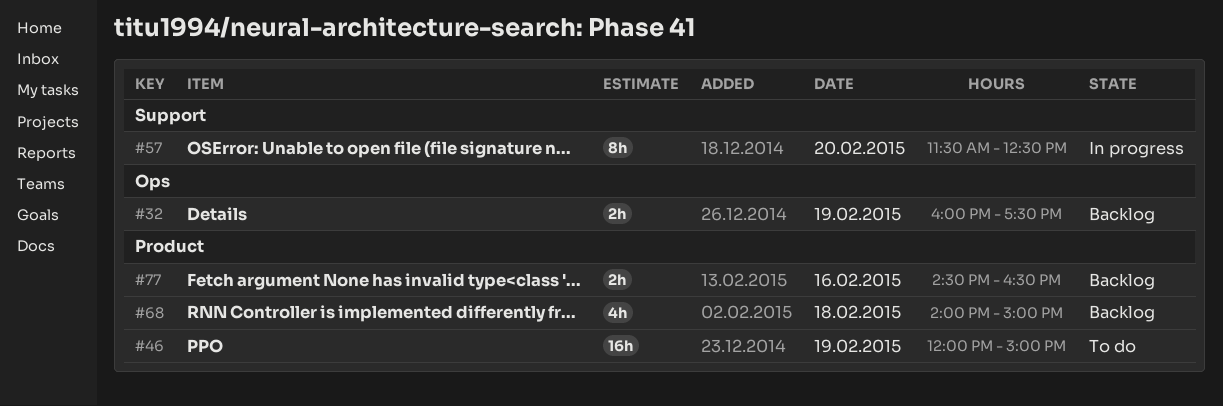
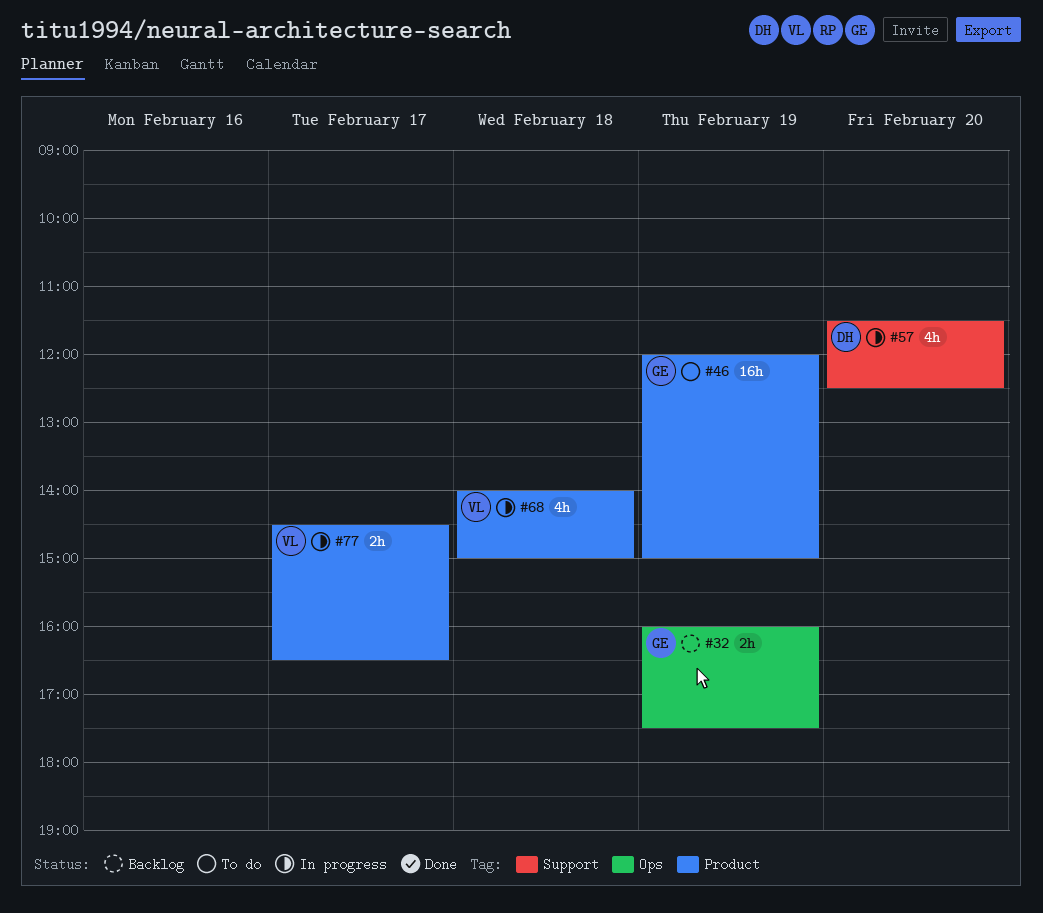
#57, estimate: 8h -> 4h
#68, status: Backlog -> In progress
#77, status: Backlog -> In progress
#77, day: Feb 16 -> Feb 17

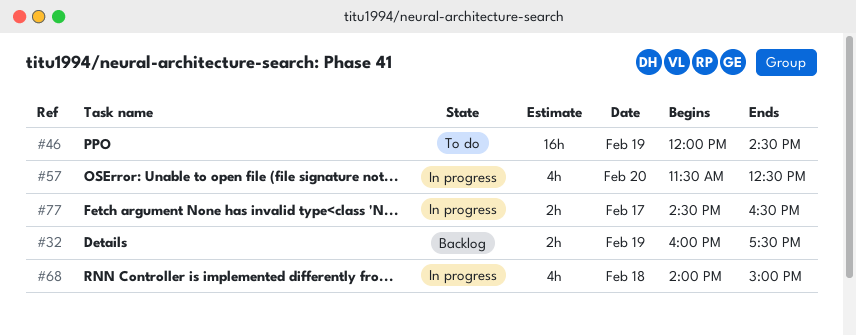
#46, ends: 15:00 -> 14:30

